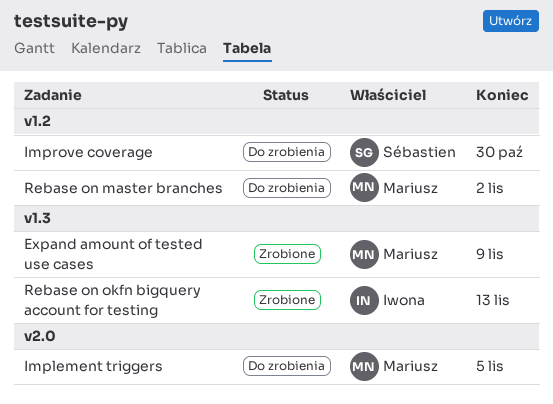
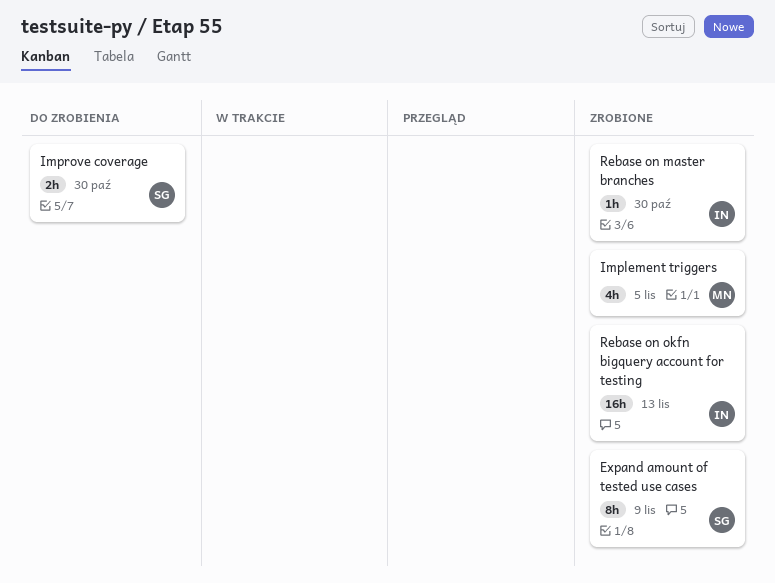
Expand amount of tested use cases, owner: Mariusz -> Sébastien
Implement triggers, status: Do zrobienia -> Zrobione
Rebase on master branches, status: Do zrobienia -> Zrobione
Rebase on master branches, owner: Mariusz -> Iwona
Rebase on master branches, due: Nov 2 -> Oct 30

